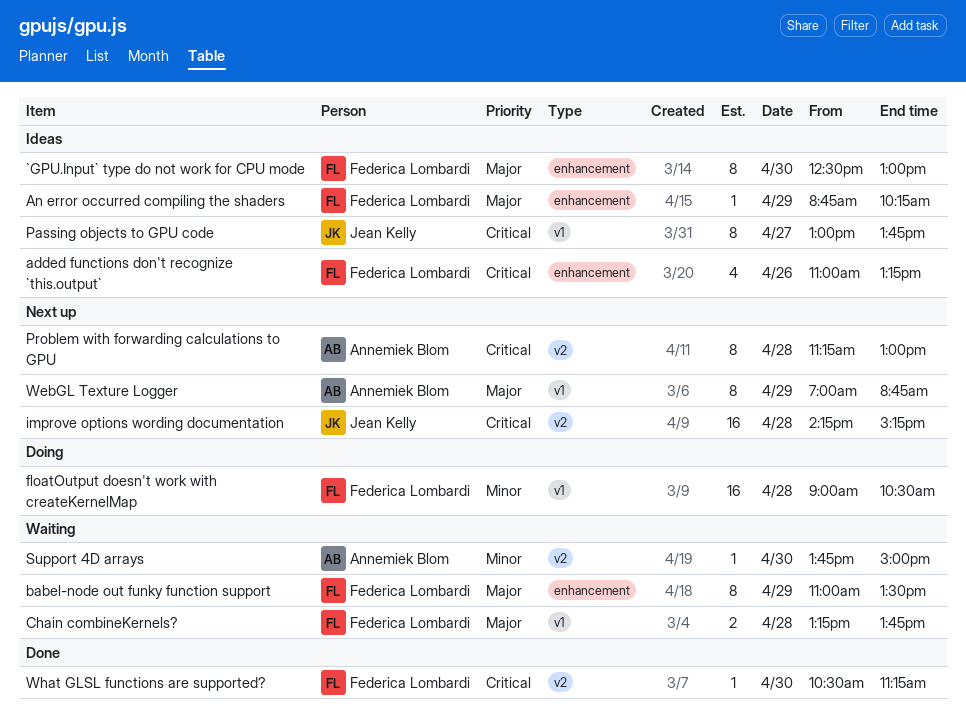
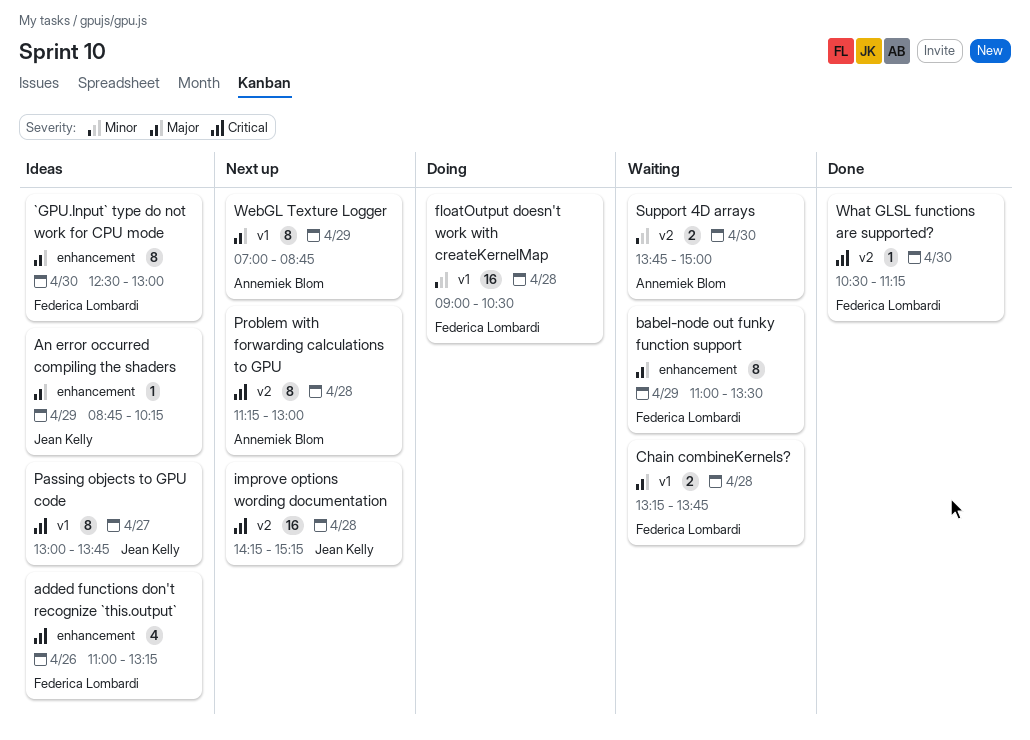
An error occurred compiling the shaders, owner: Federica Lombardi -> Jean Kelly
Support 4D arrays, estimate: 1 -> 2

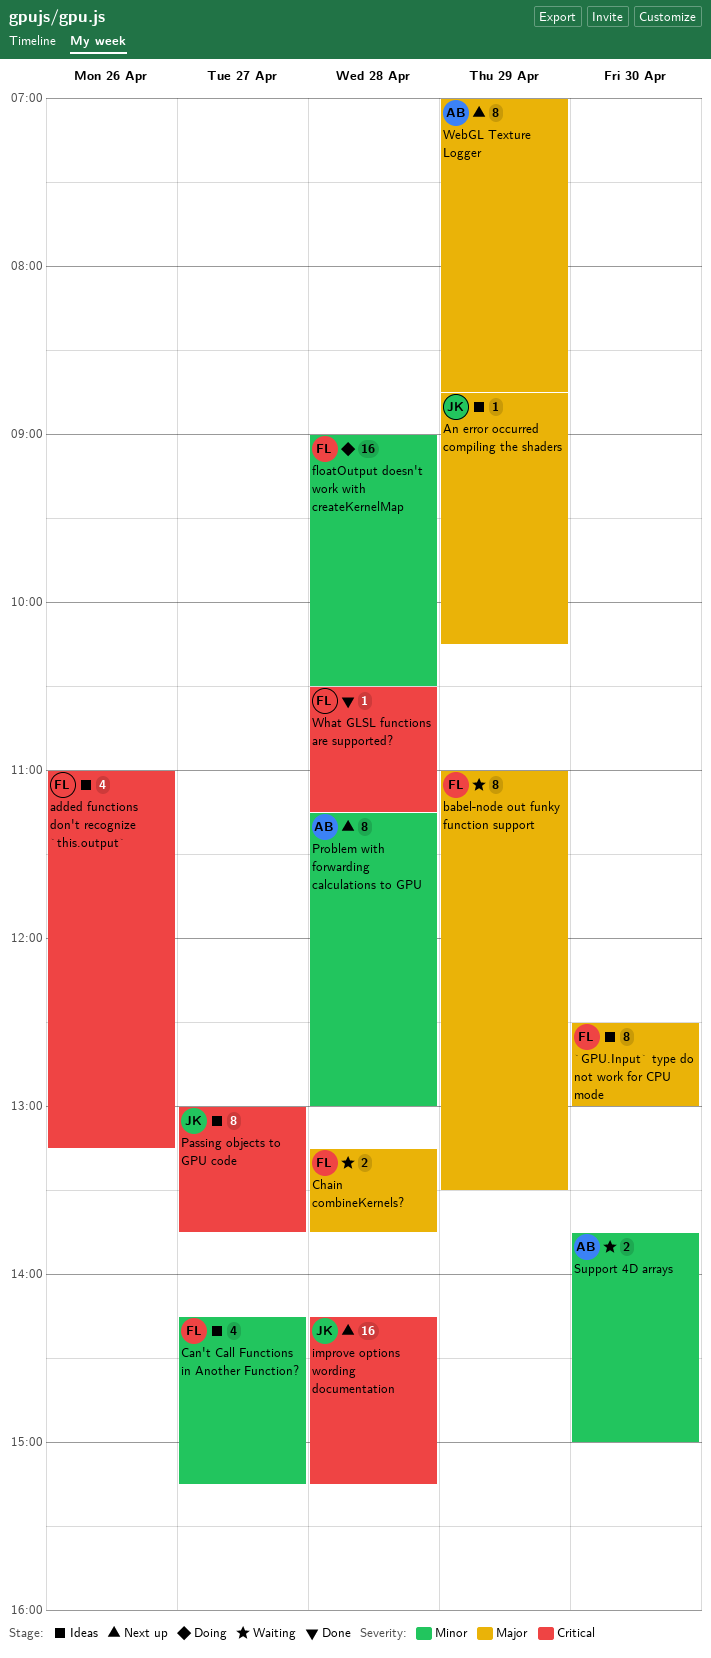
Can't Call Functions in Another Function?: none -> present
Problem with forwarding calculations to GPU, priority: Critical -> Minor
What GLSL functions are supported?, day: Apr 30 -> Apr 28

